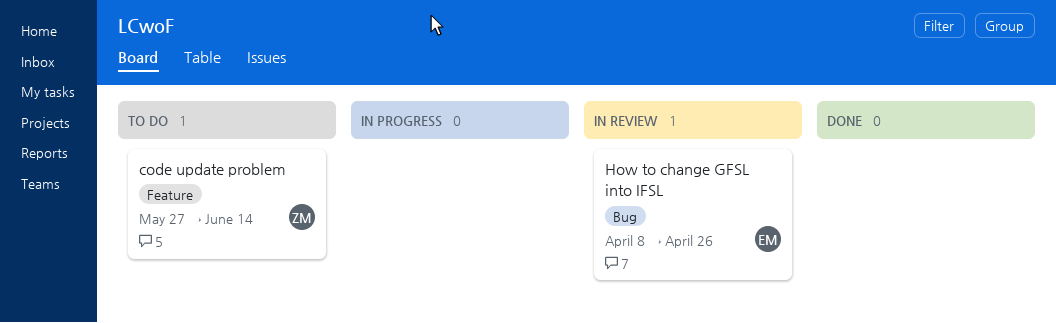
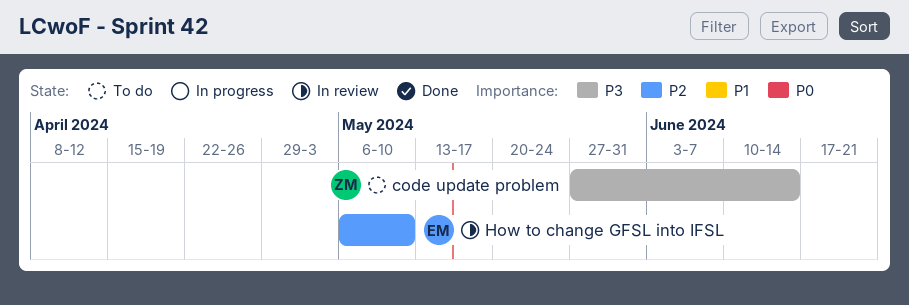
How to change GFSL into IFSL, start: Apr 8 -> May 6
How to change GFSL into IFSL, due: Apr 26 -> May 10

